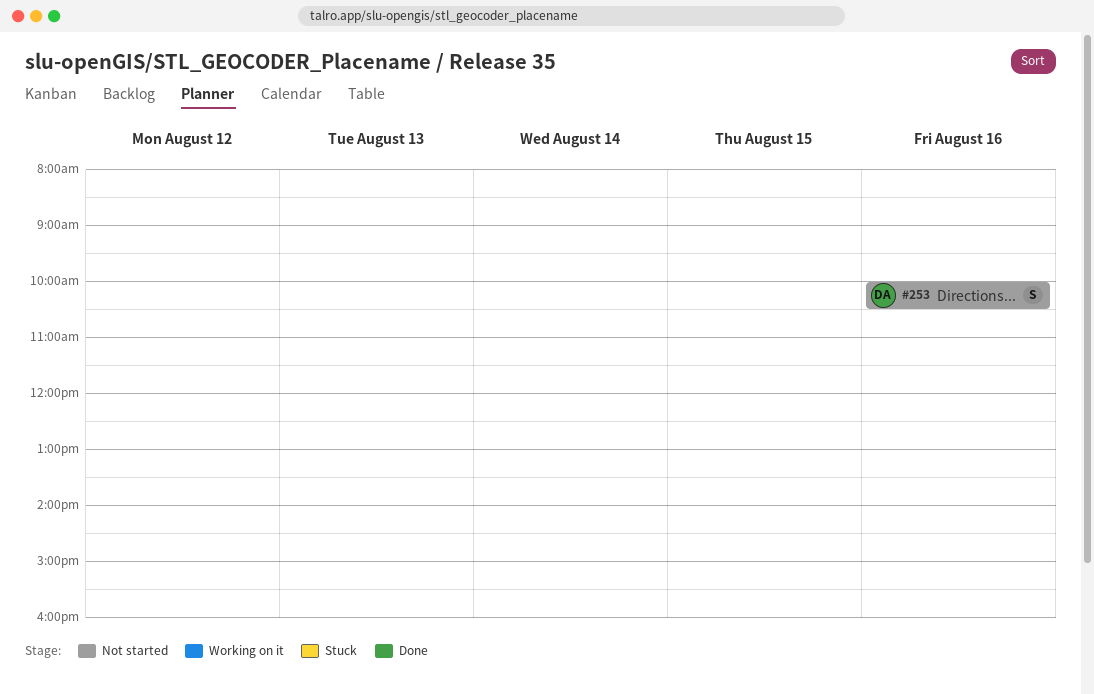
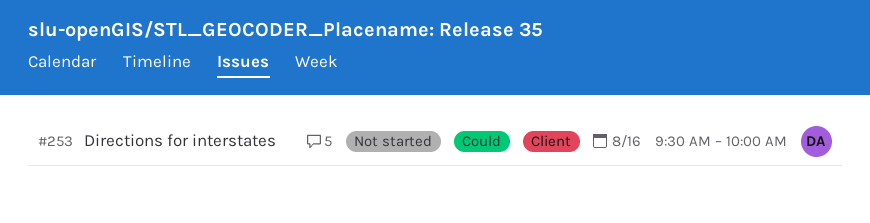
#253, begins: 10:00 -> 09:30
#253, ends: 10:30 -> 10:00

